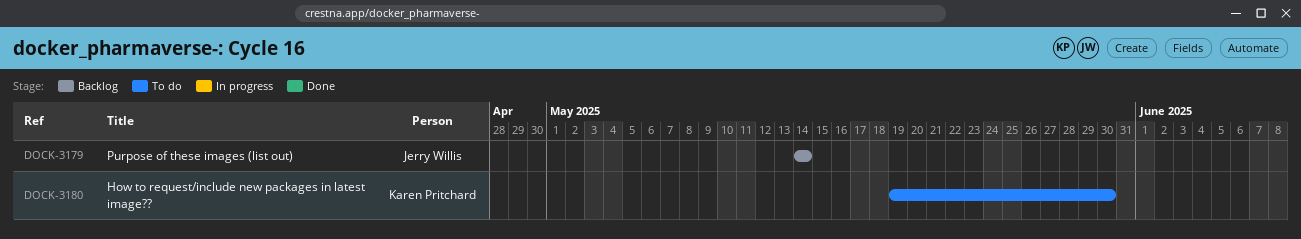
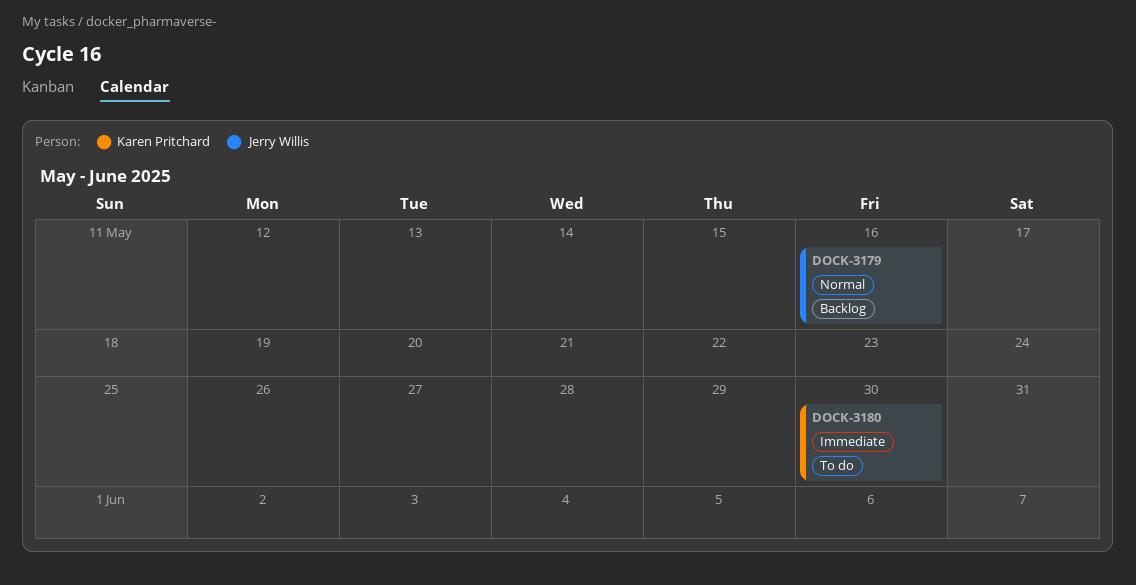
DOCK-3179, due: May 14 -> May 16

